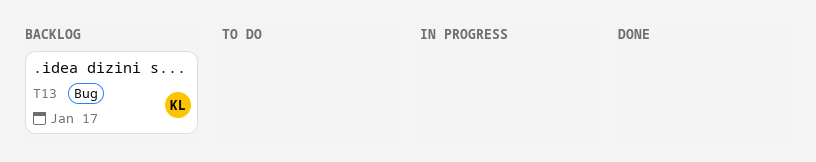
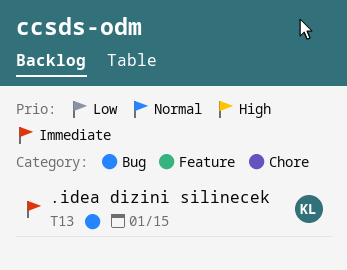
T13, due: Jan 17 -> Jan 15

